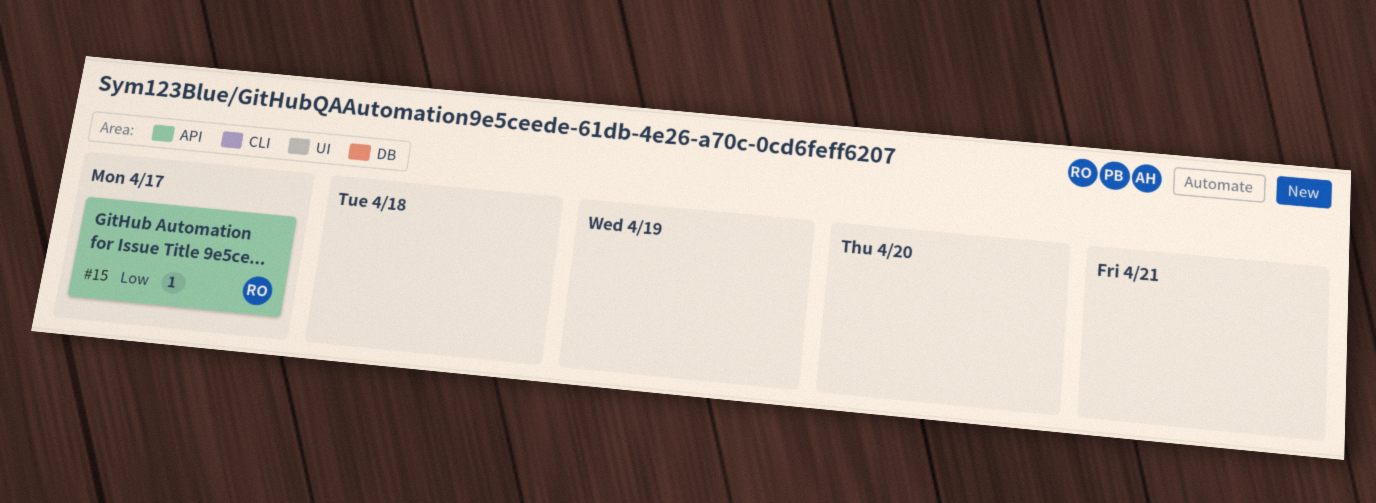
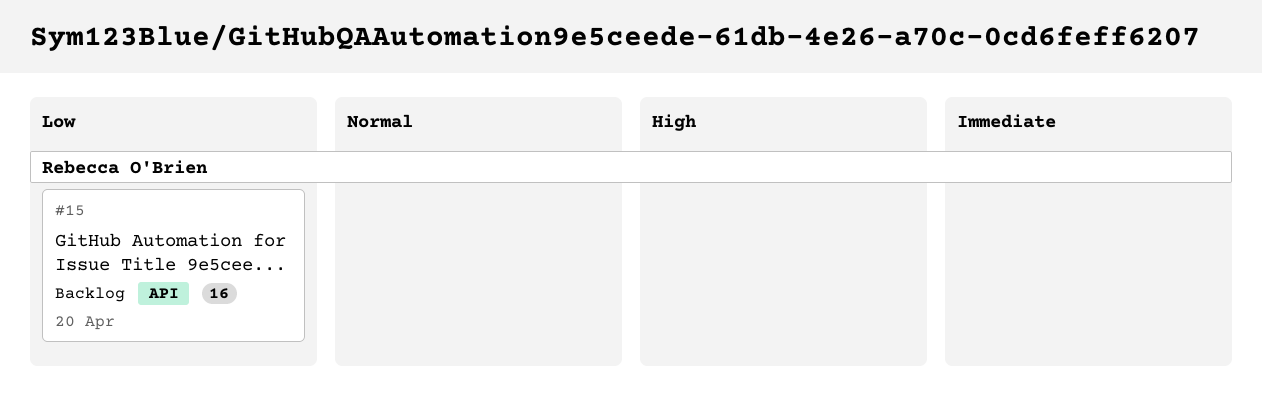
#15, estimate: 1 -> 16
#15, due: Apr 17 -> Apr 20

